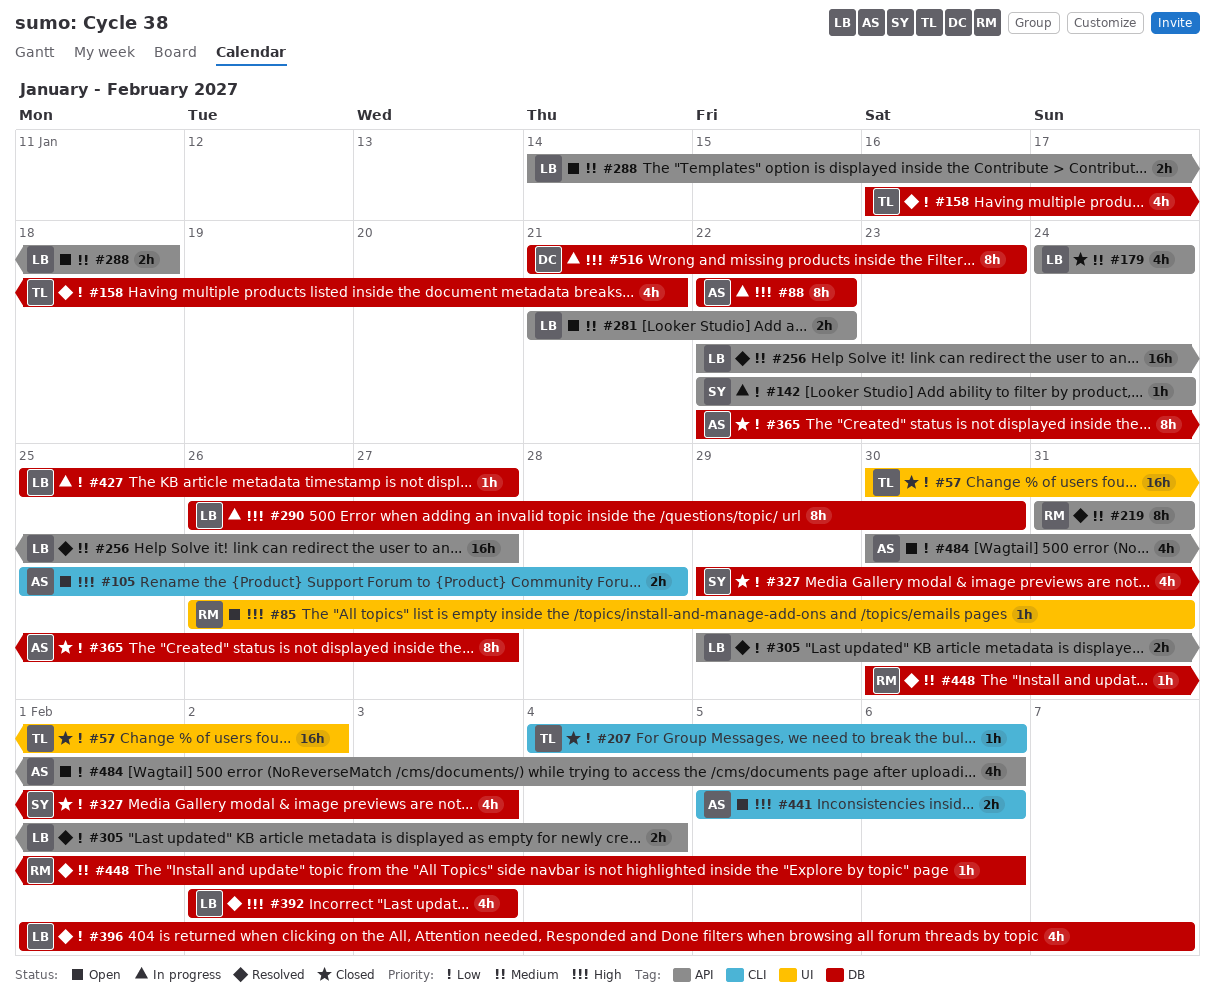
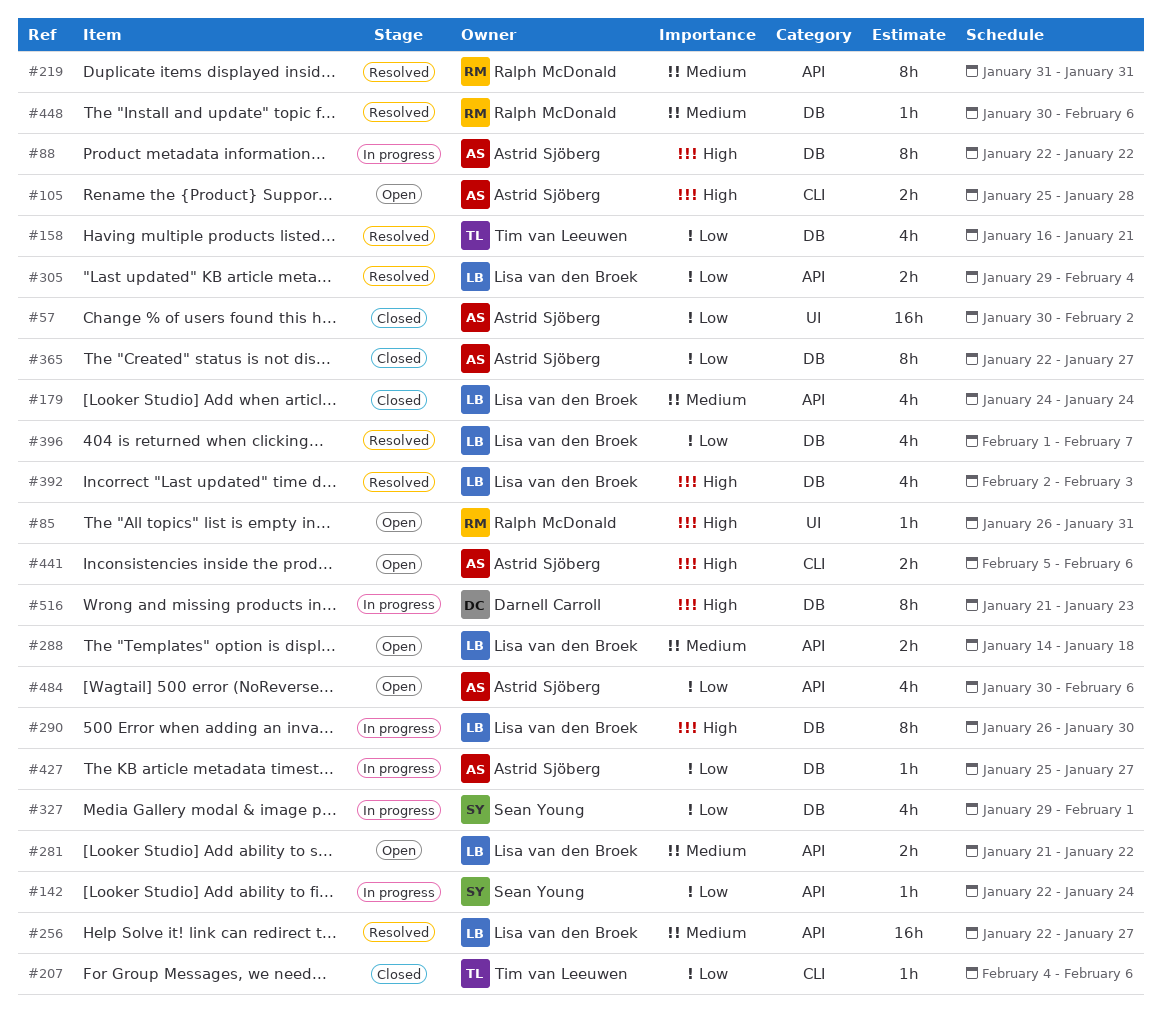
#57, owner: Tim van Leeuwen -> Astrid Sjöberg
#327, status: Closed -> In progress
#327, due: Feb 3 -> Feb 1
#427, owner: Lisa van den Broek -> Astrid Sjöberg

